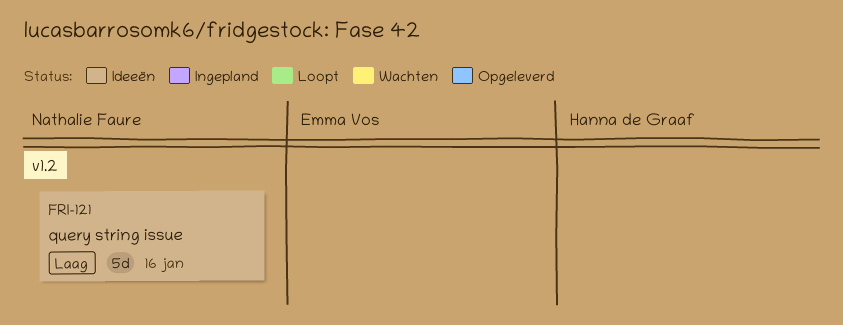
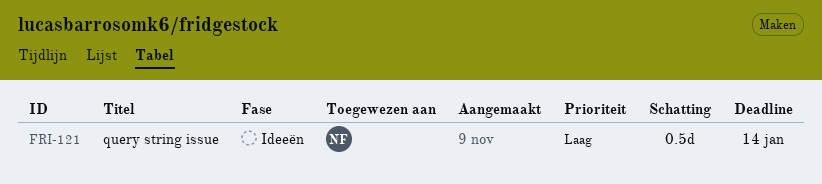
FRI-121, estimate: 5d -> 0.5d
FRI-121, due: Jan 16 -> Jan 14

